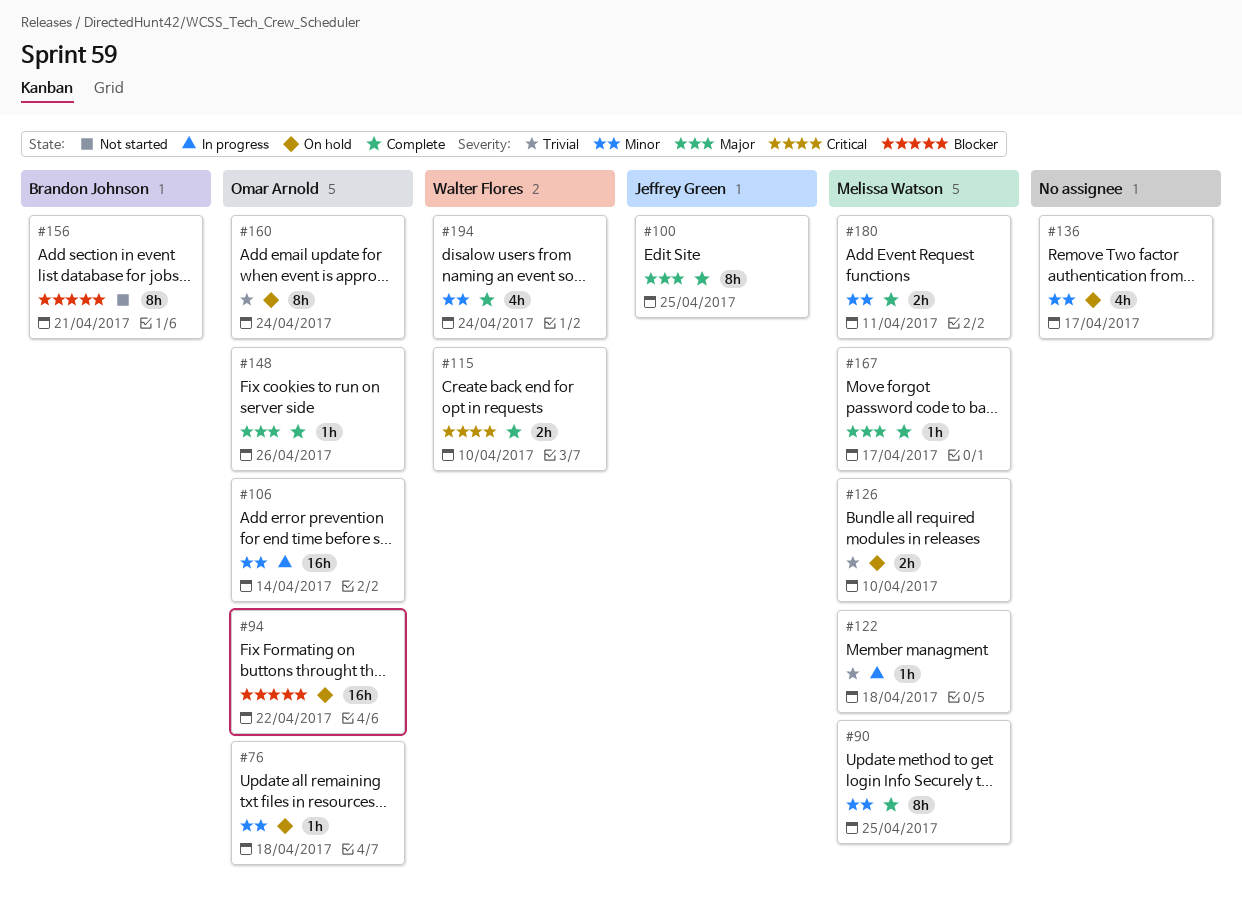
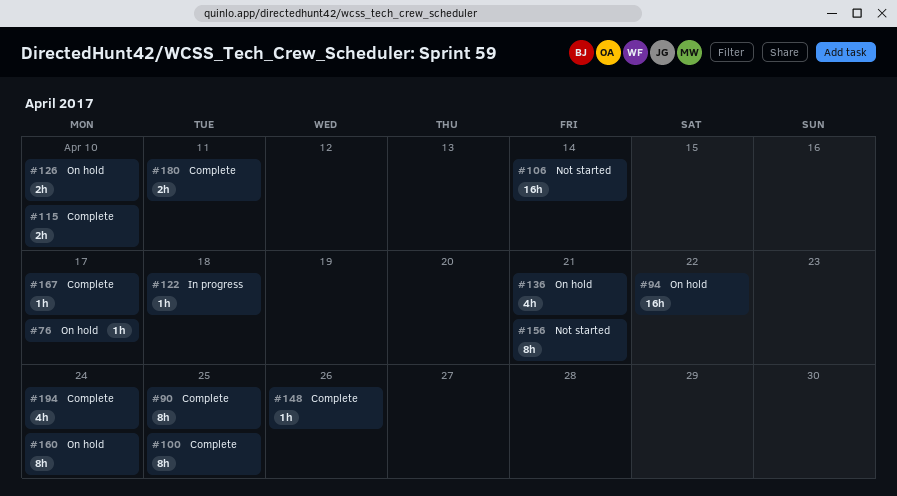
#76, due: Apr 18 -> Apr 17
#106, status: In progress -> Not started
#136, due: Apr 17 -> Apr 21

